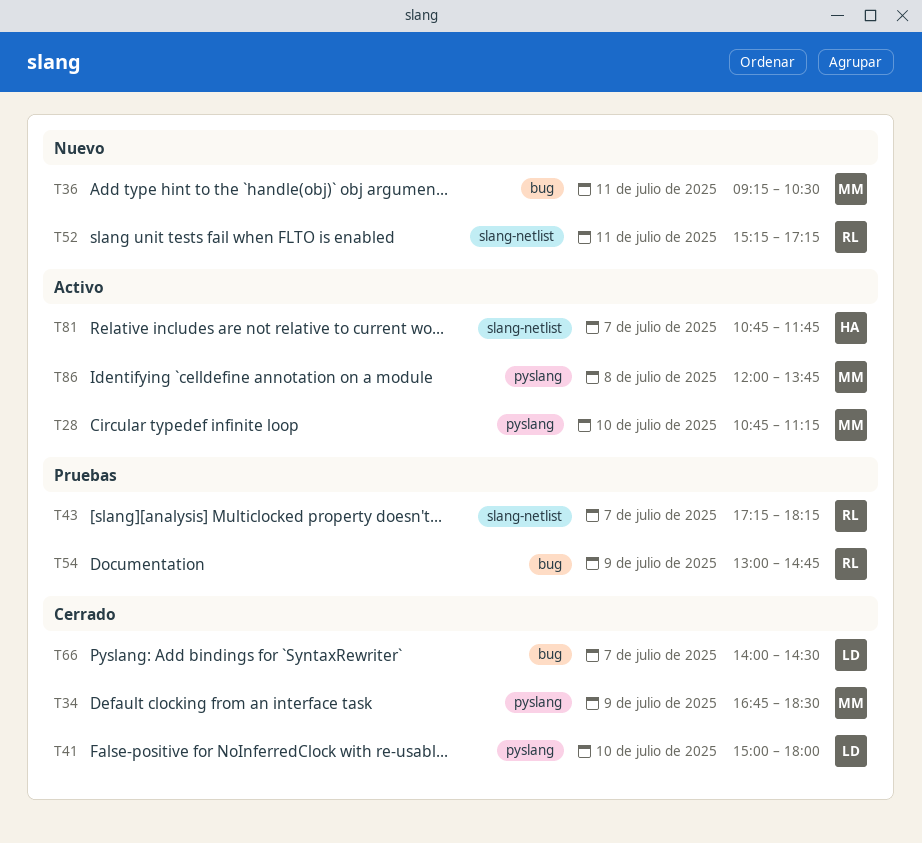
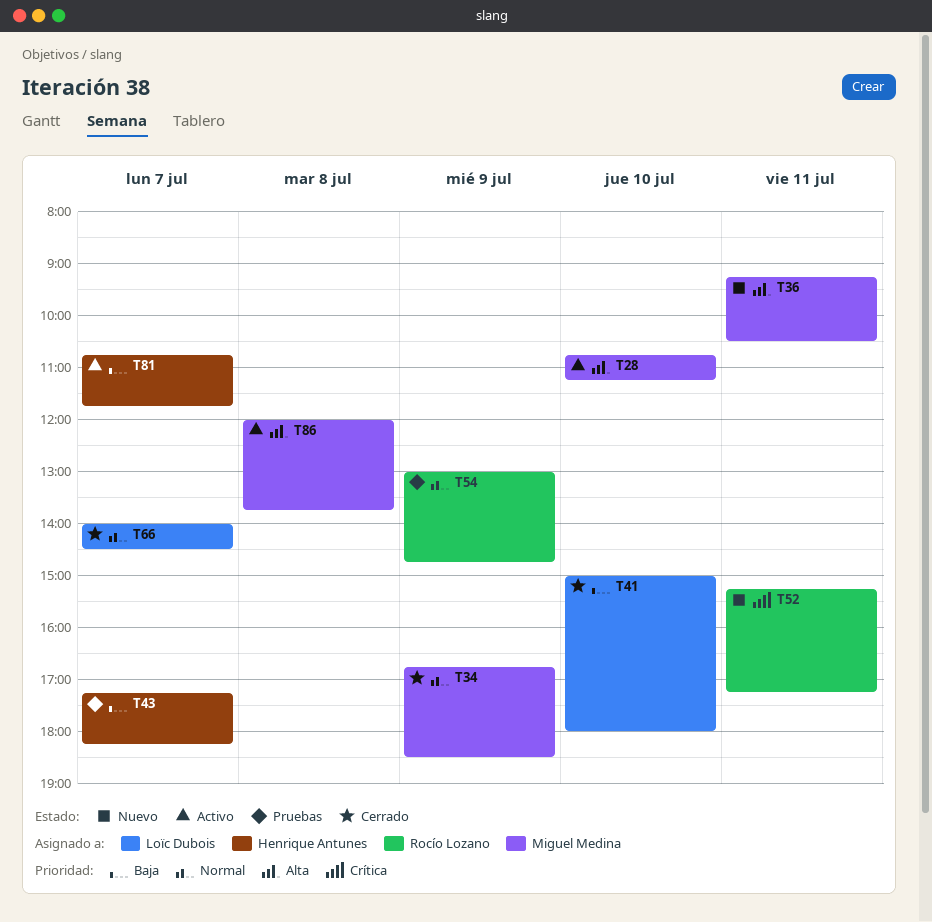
T43, owner: Rocío Lozano -> Henrique Antunes

